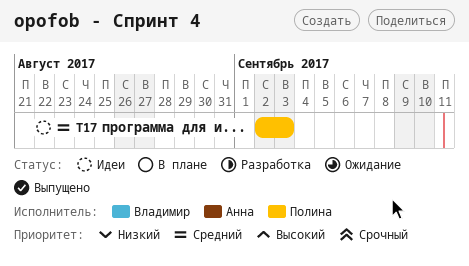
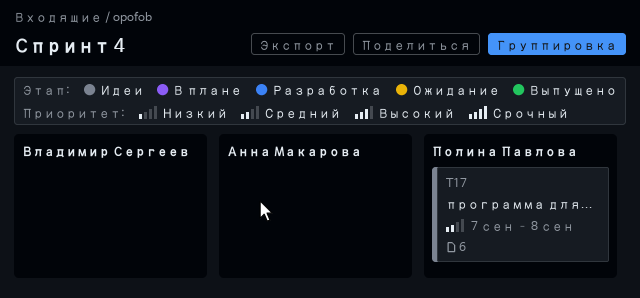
T17, start: Sep 2 -> Sep 7
T17, due: Sep 3 -> Sep 8

